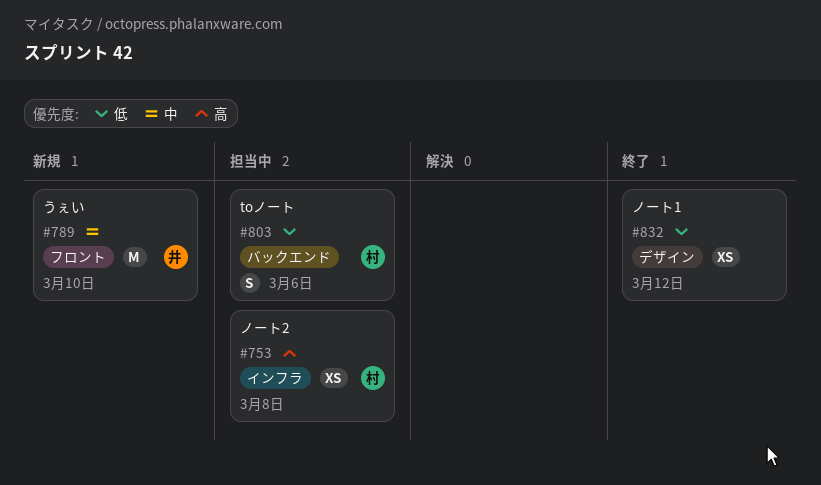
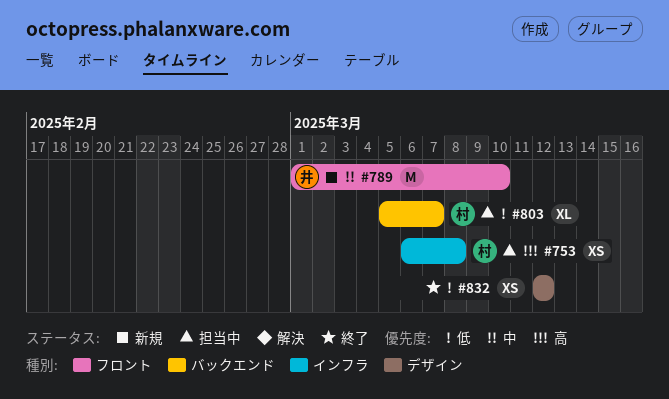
#803, estimate: S -> XL
#803, due: Mar 6 -> Mar 7

